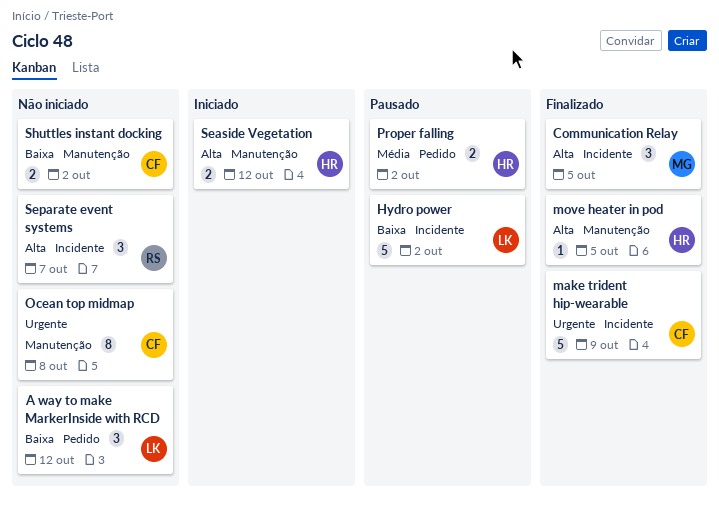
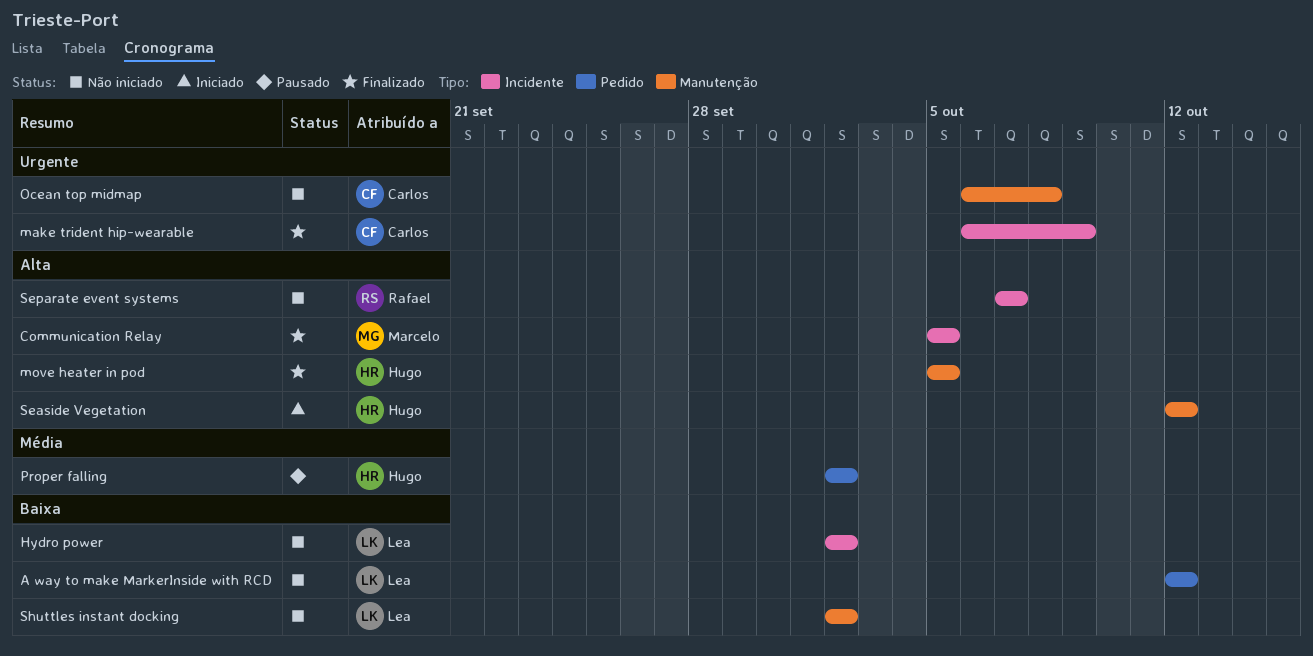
Hydro power, status: Pausado -> Não iniciado
Shuttles instant docking, owner: Carlos -> Lea

